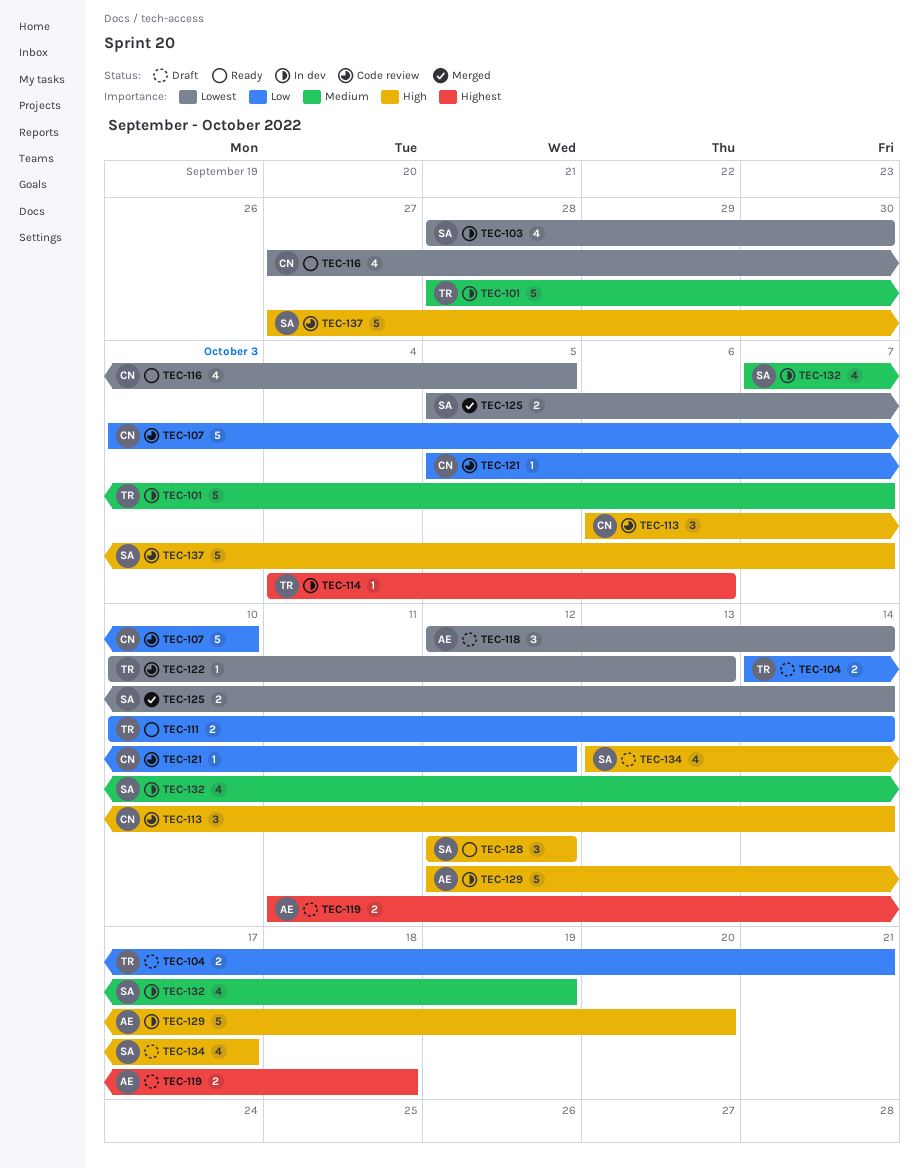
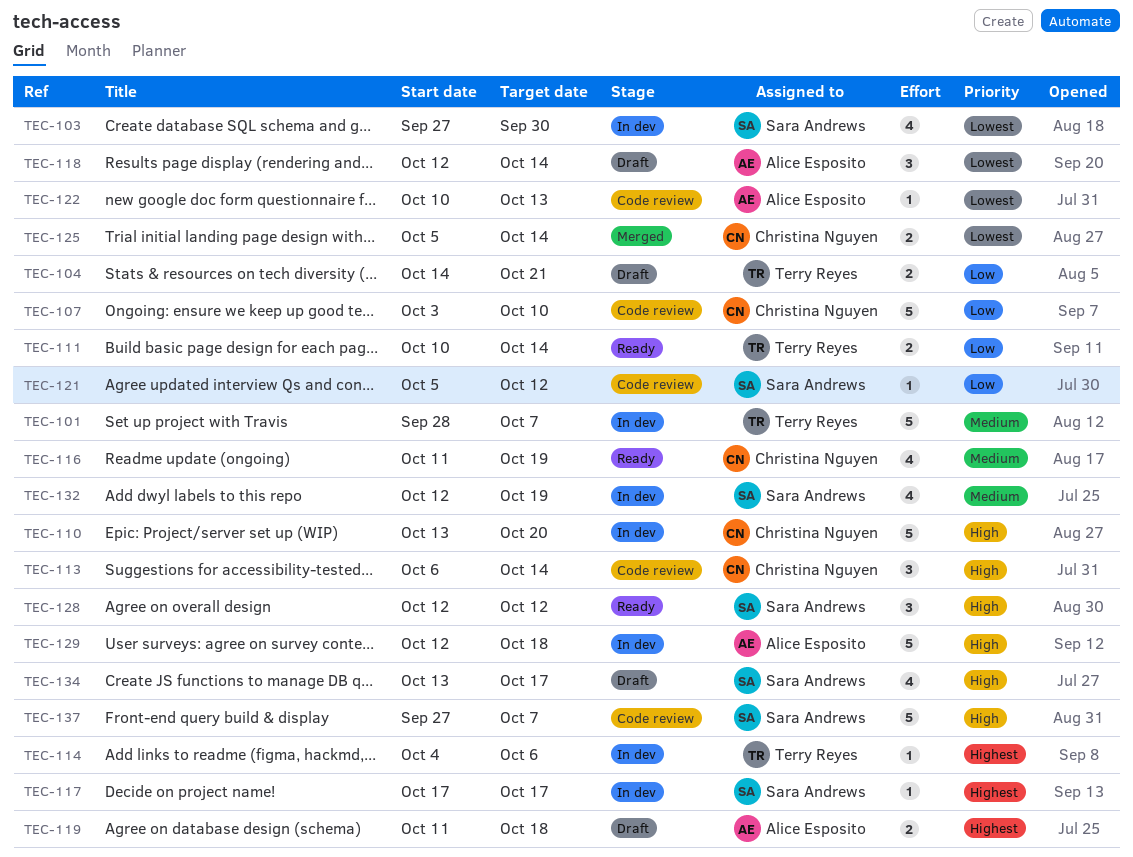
TEC-103, start: Sep 28 -> Sep 27
TEC-110: none -> present
TEC-116, priority: Lowest -> Medium
TEC-116, start: Sep 27 -> Oct 11
TEC-116, due: Oct 5 -> Oct 19
TEC-117: none -> present
TEC-121, owner: Christina Nguyen -> Sara Andrews
TEC-122, owner: Terry Reyes -> Alice Esposito
TEC-125, owner: Sara Andrews -> Christina Nguyen
TEC-129, due: Oct 20 -> Oct 18
TEC-132, start: Oct 7 -> Oct 12

